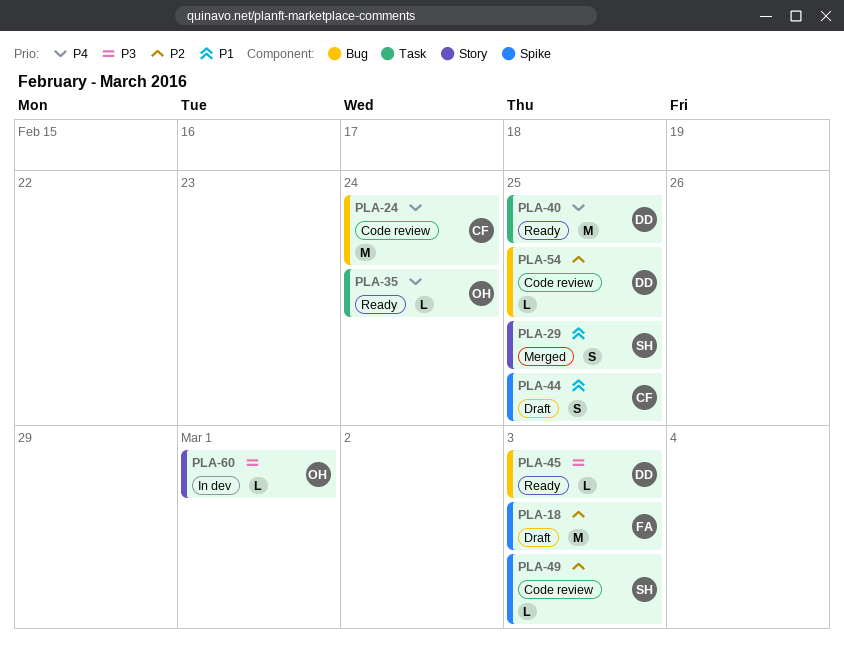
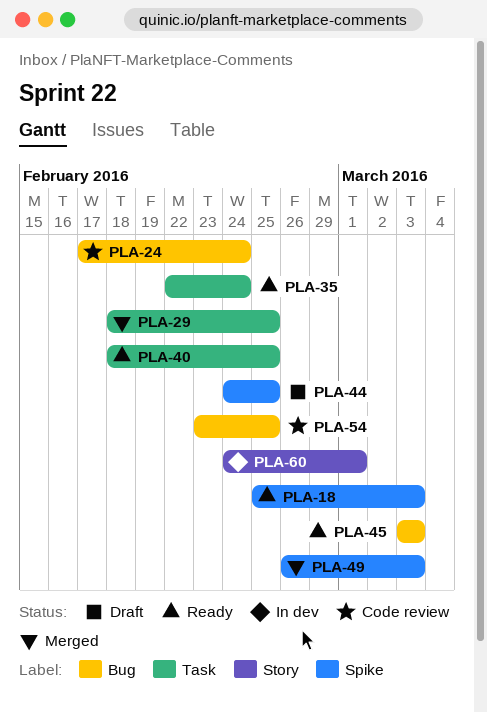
PLA-18, status: Draft -> Ready
PLA-29, label: Story -> Task
PLA-49, status: Code review -> Merged

